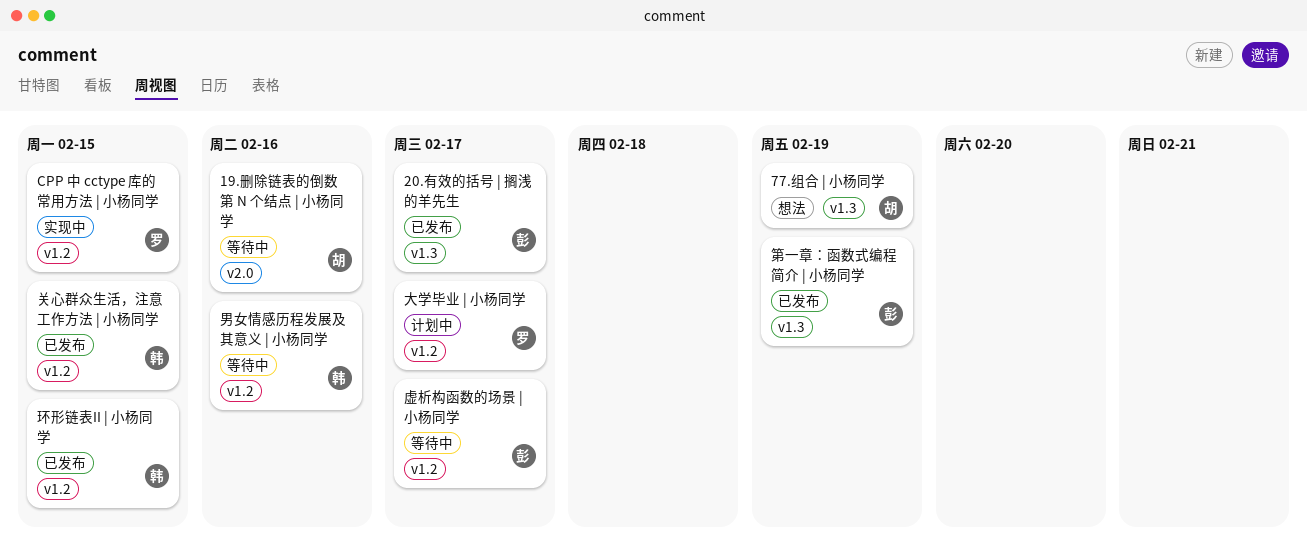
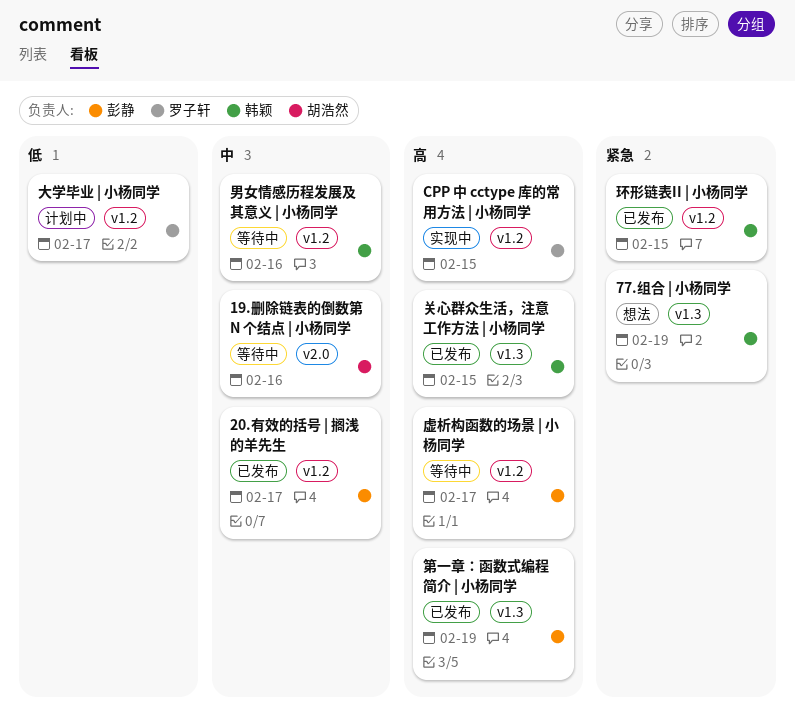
20.有效的括号 | 搁浅的羊先生, label: v1.3 -> v1.2
77.组合 | 小杨同学, owner: 胡浩然 -> 韩颖
关心群众生活，注意工作方法 | 小杨同学, label: v1.2 -> v1.3

